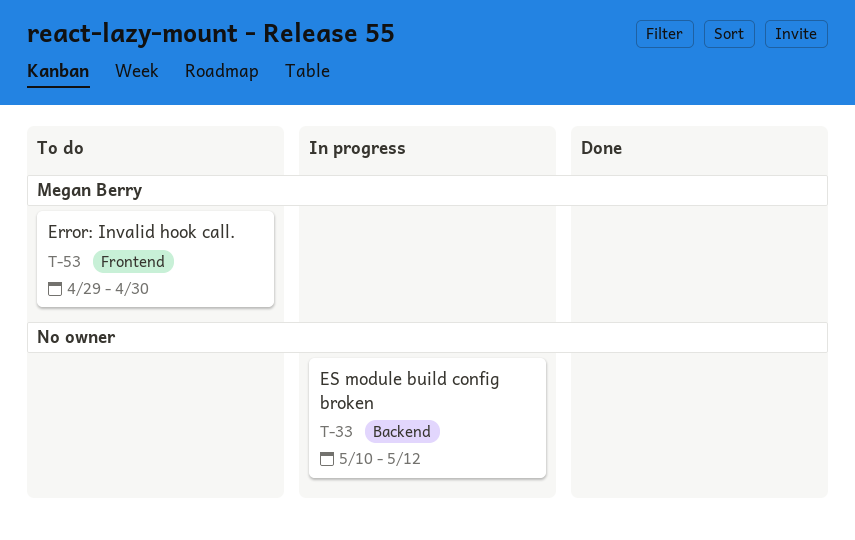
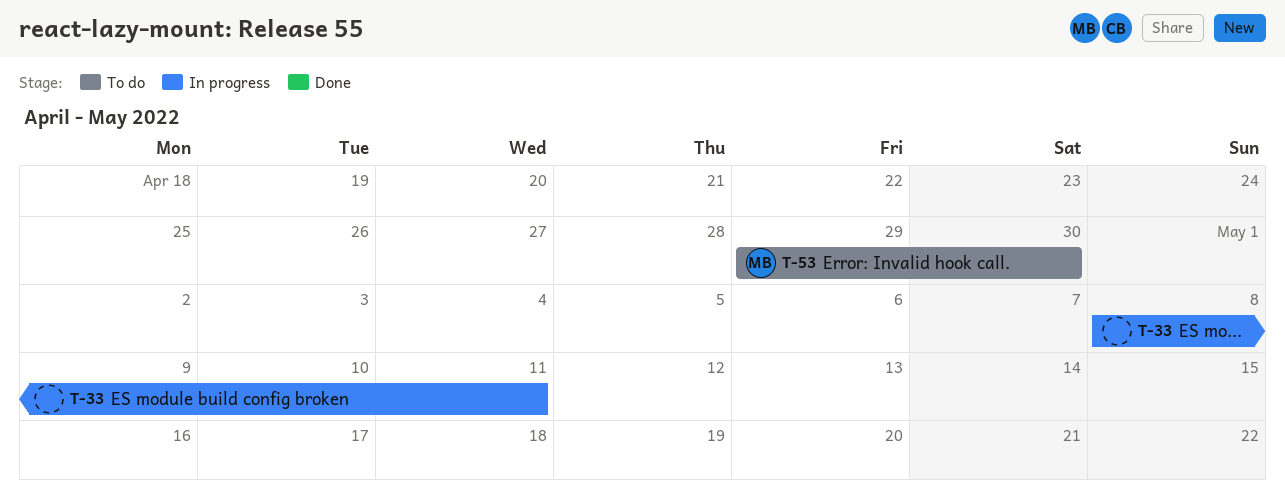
T-33, start: May 10 -> May 8
T-33, due: May 12 -> May 11

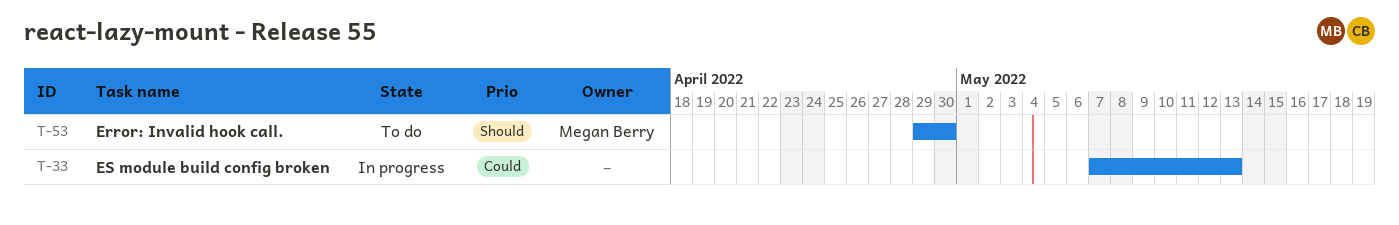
T-33, start: May 8 -> May 7
T-33, due: May 11 -> May 13

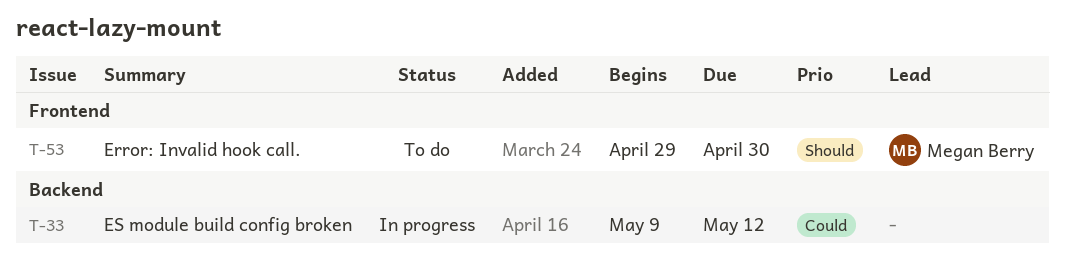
T-33, start: May 7 -> May 9
T-33, due: May 13 -> May 12

